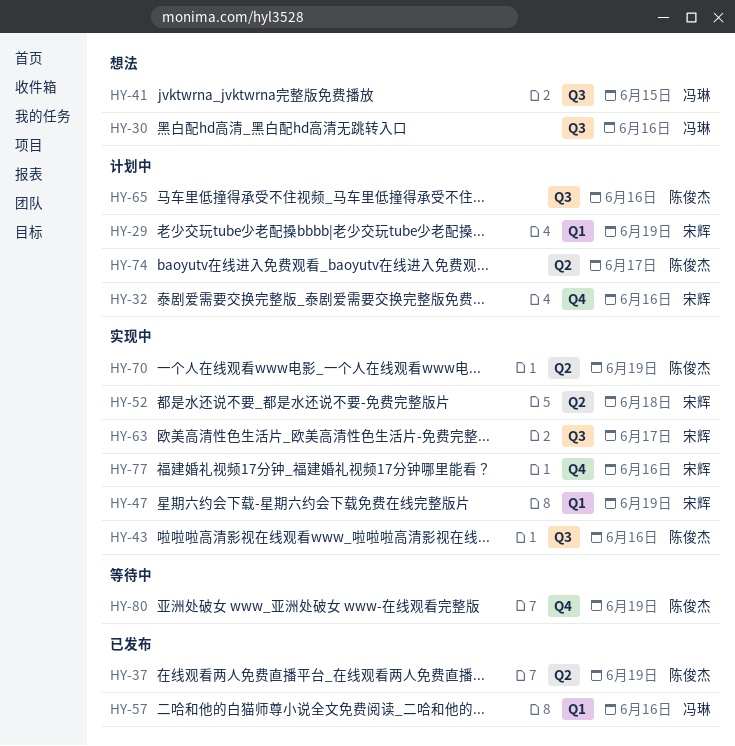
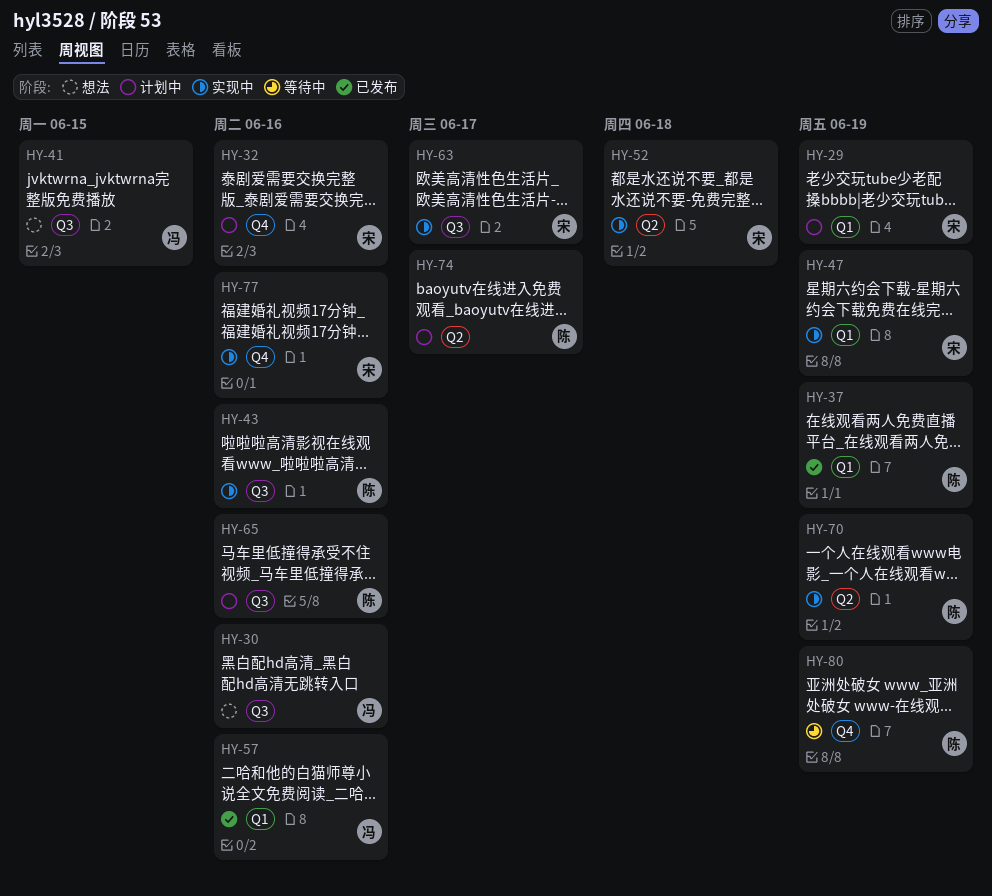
HY-37, label: Q2 -> Q1

